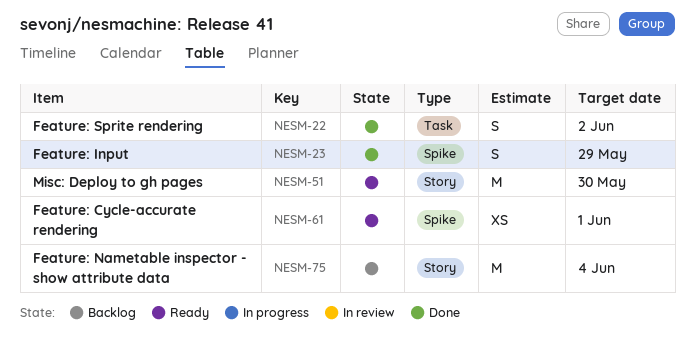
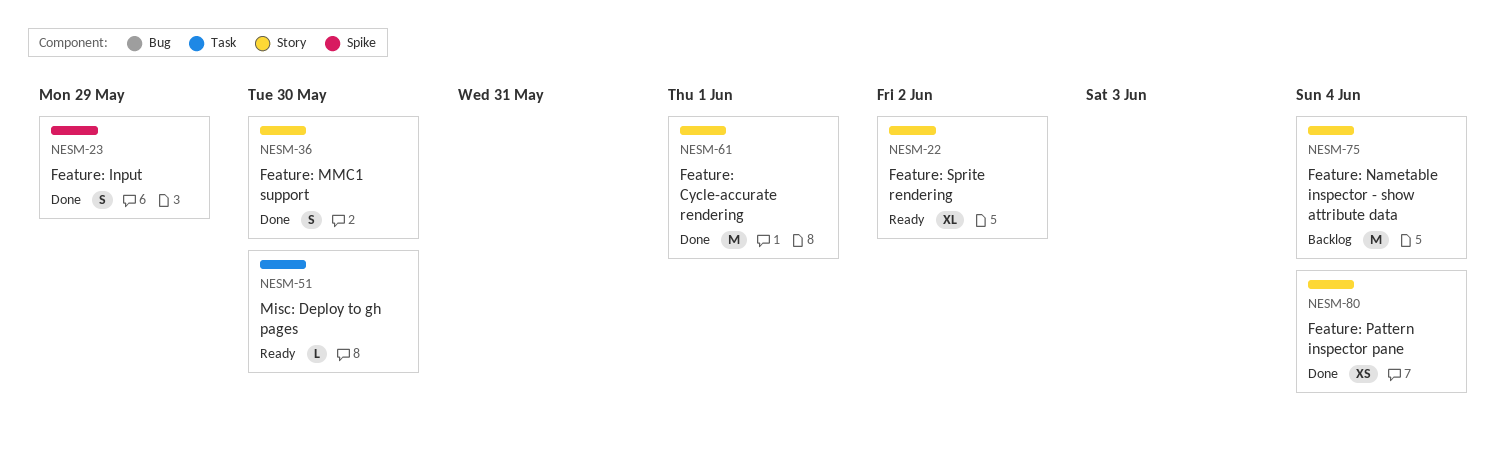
NESM-22, status: Done -> Ready
NESM-22, label: Task -> Story
NESM-22, estimate: S -> XL
NESM-36: none -> present
NESM-51, label: Story -> Task
NESM-51, estimate: M -> L
NESM-61, status: Ready -> Done
NESM-61, label: Spike -> Story
NESM-61, estimate: XS -> M
NESM-80: none -> present

